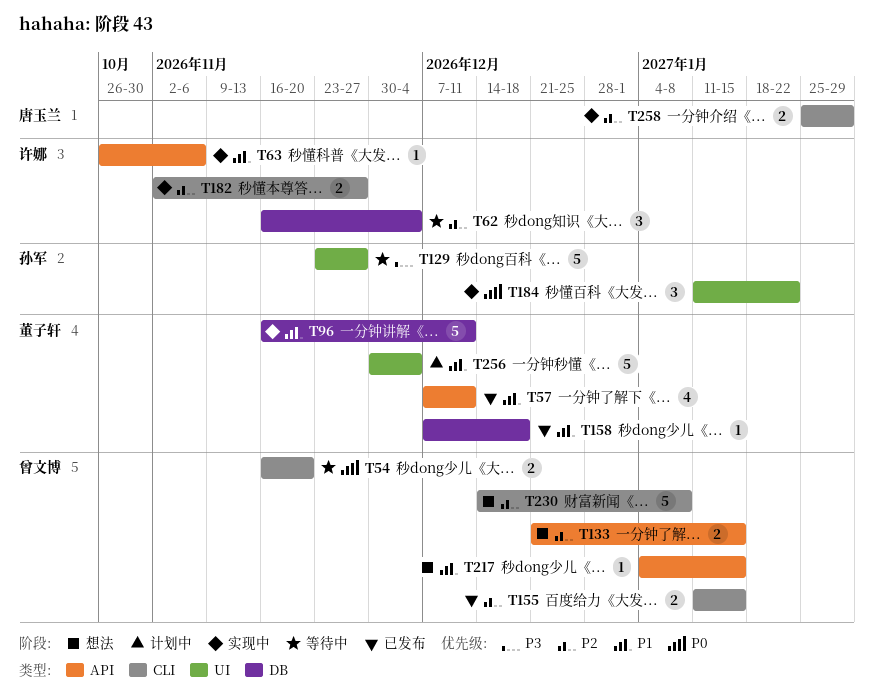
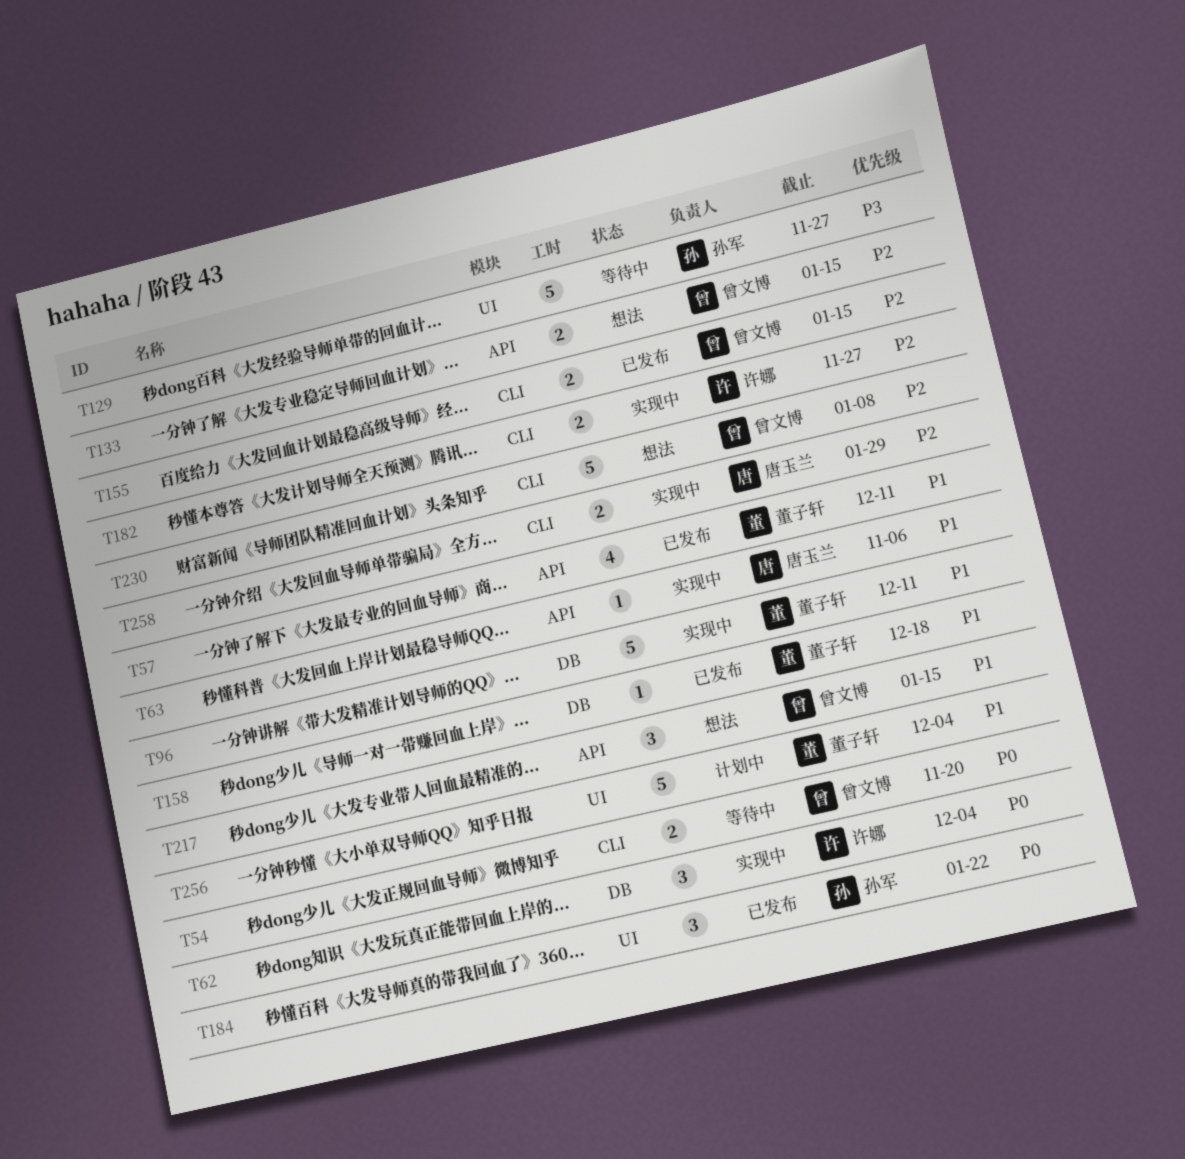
T62, status: 等待中 -> 实现中
T62, priority: P2 -> P0
T63, owner: 许娜 -> 唐玉兰
T184, status: 实现中 -> 已发布
T217, estimate: 1 -> 3

